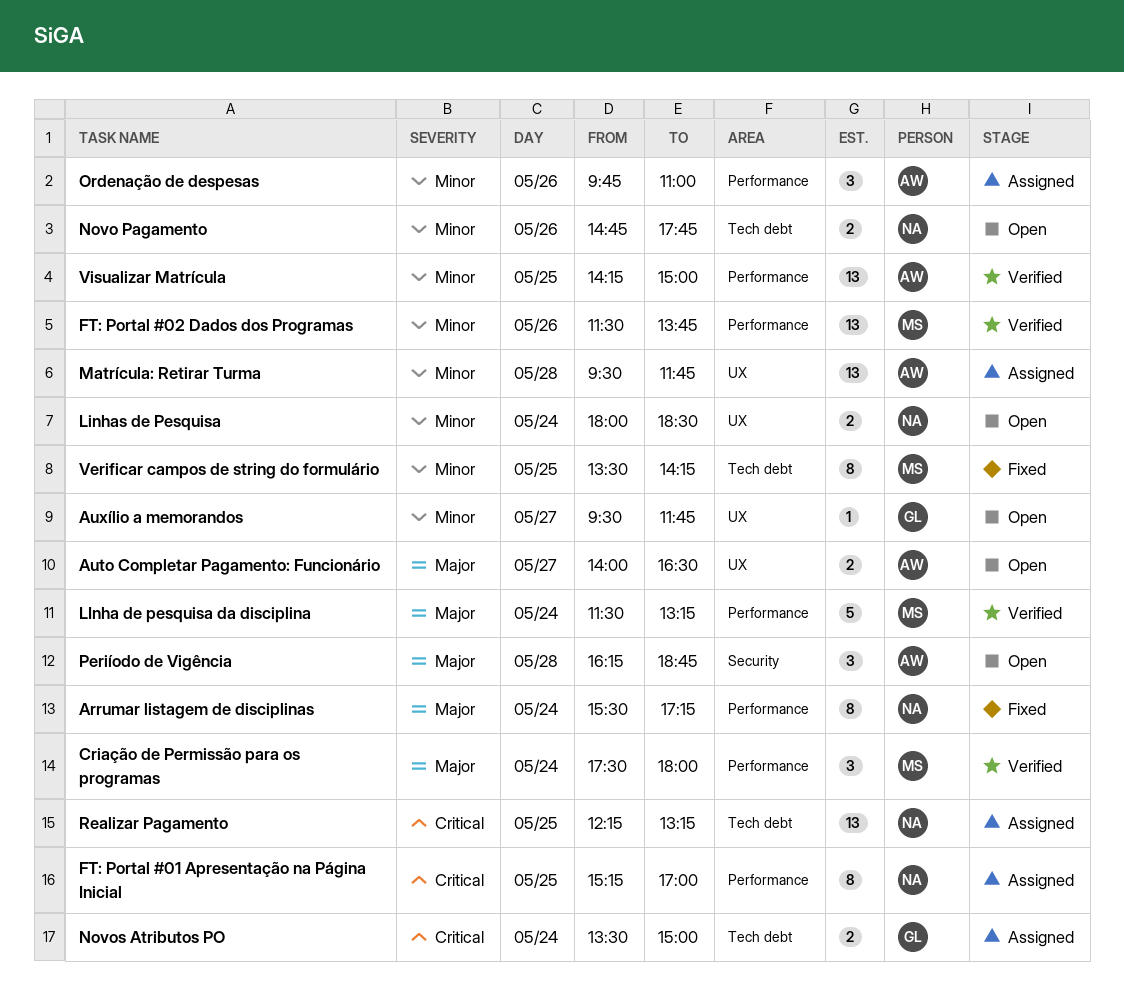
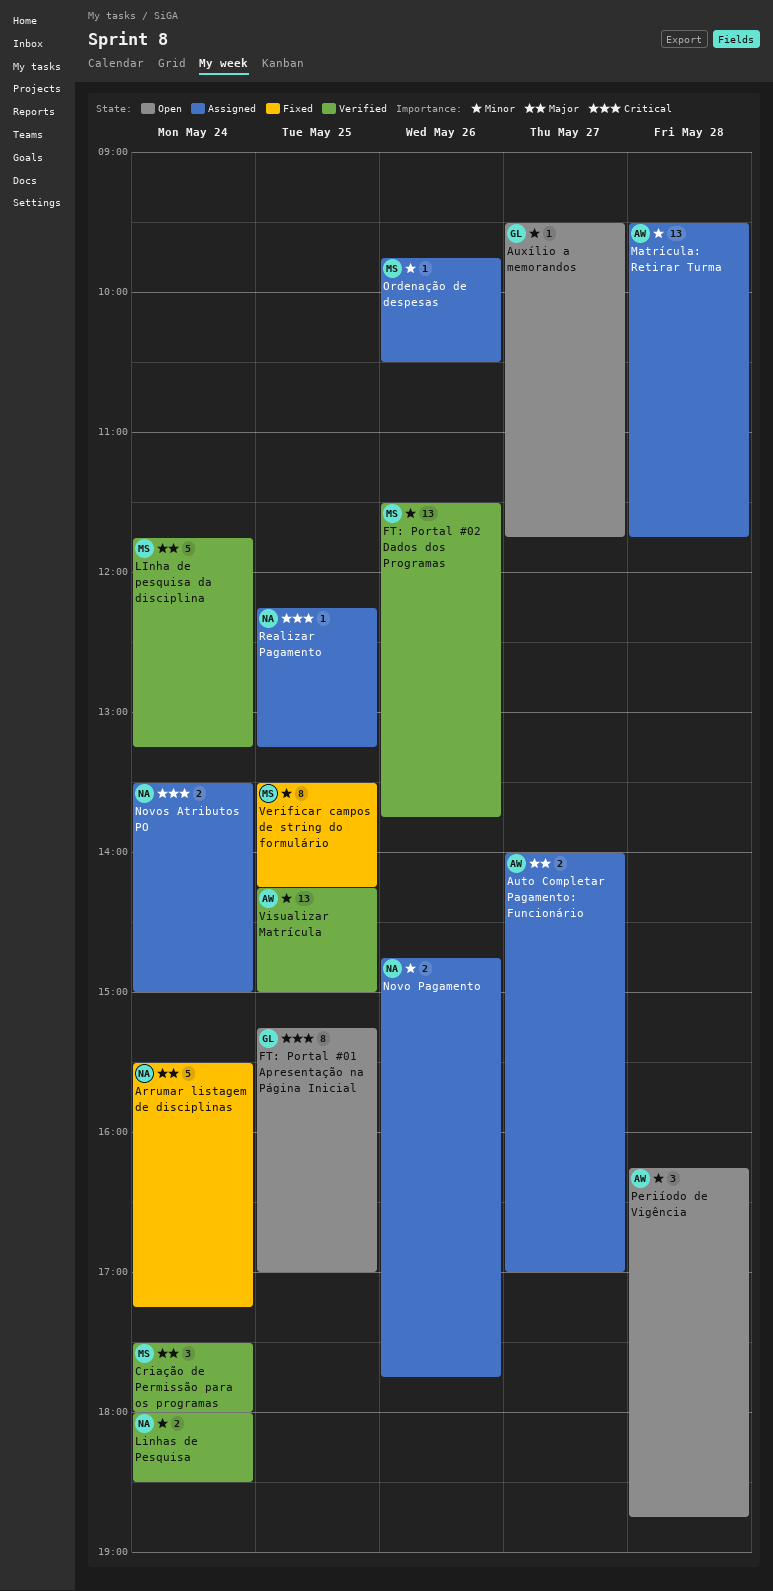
Arrumar listagem de disciplinas, estimate: 8 -> 5
Auto Completar Pagamento: Funcionário, status: Open -> Assigned
Auto Completar Pagamento: Funcionário, ends: 16:30 -> 17:00
FT: Portal #01 Apresentação na Página Inicial, status: Assigned -> Open
FT: Portal #01 Apresentação na Página Inicial, owner: NA -> GL
LInha de pesquisa da disciplina, begins: 11:30 -> 11:45
Linhas de Pesquisa, status: Open -> Verified
Novo Pagamento, status: Open -> Assigned
Novos Atributos PO, owner: GL -> NA
Ordenação de despesas, owner: AW -> MS
Ordenação de despesas, estimate: 3 -> 1
Ordenação de despesas, ends: 11:00 -> 10:30
Periíodo de Vigência, priority: Major -> Minor
Realizar Pagamento, estimate: 13 -> 1

